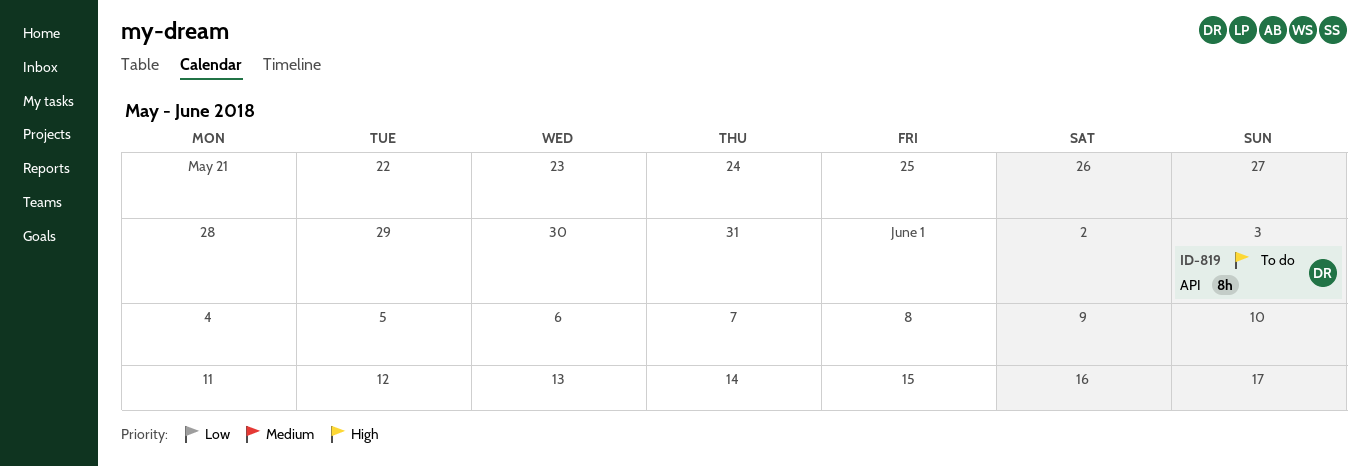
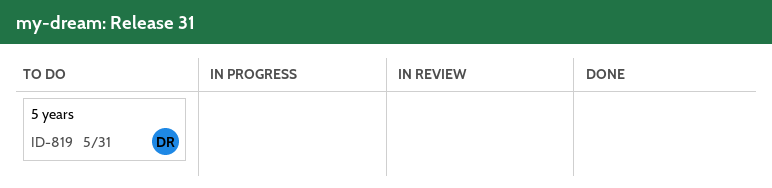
ID-819, due: Jun 3 -> May 31

